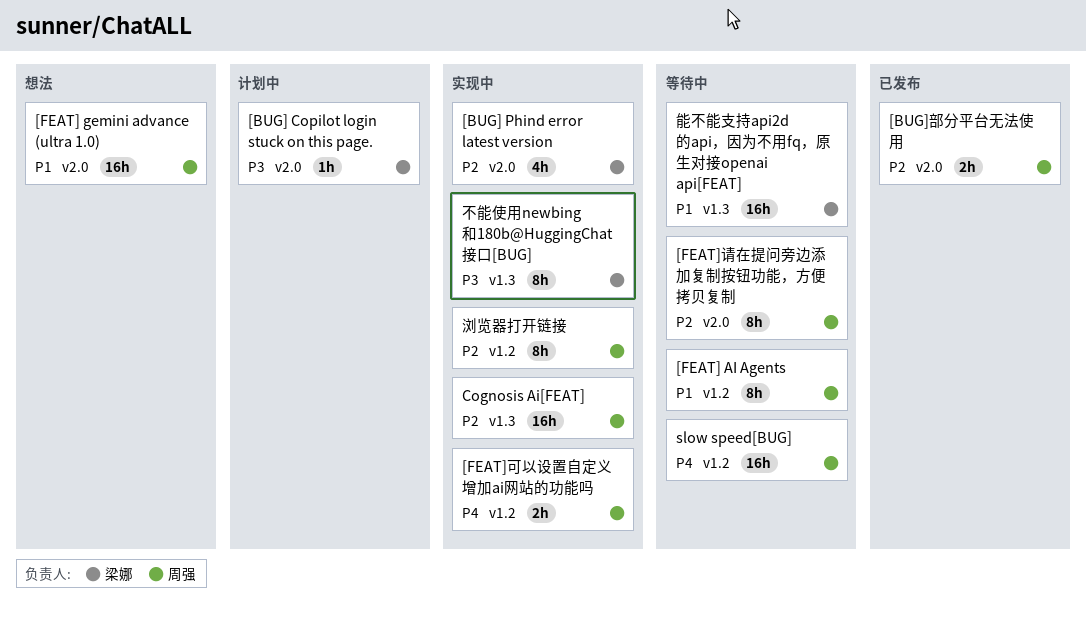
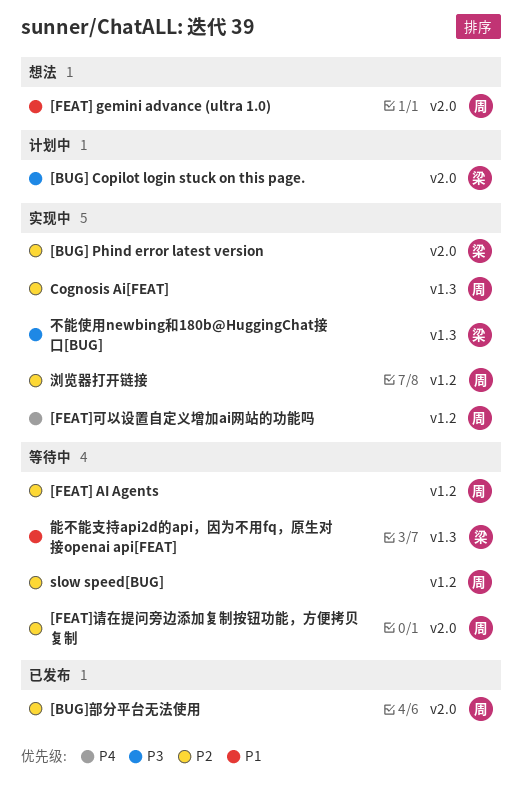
[FEAT] AI Agents, priority: P1 -> P2
slow speed[BUG], priority: P4 -> P2

